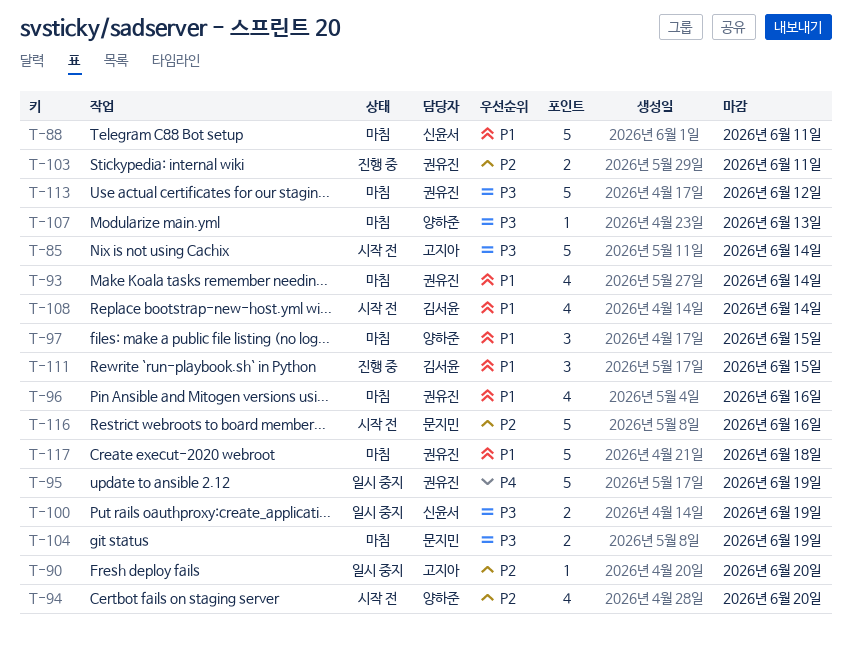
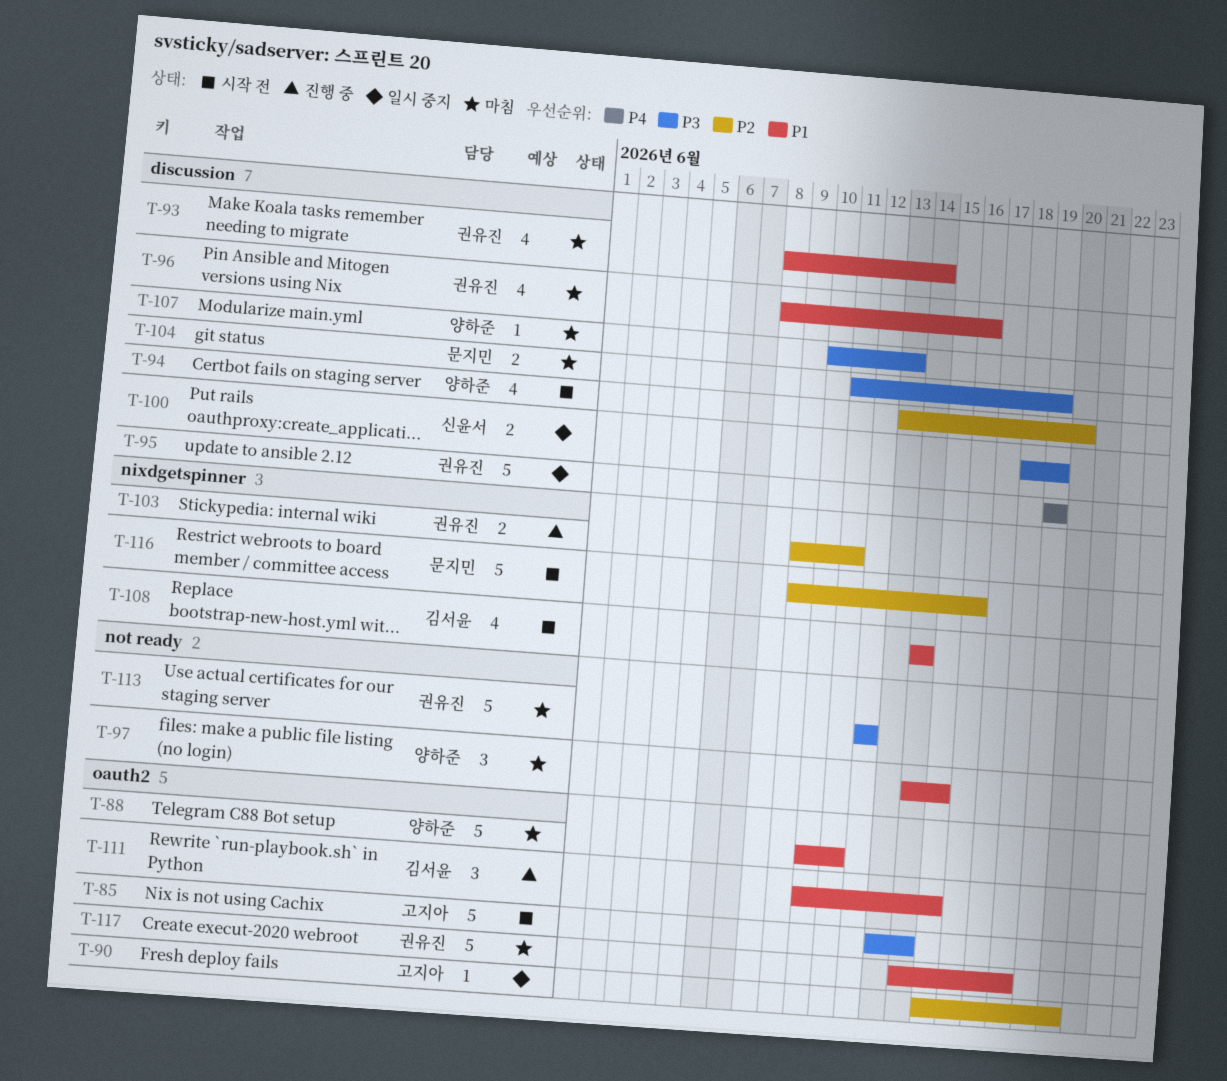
T-88, owner: 신윤서 -> 양하준

